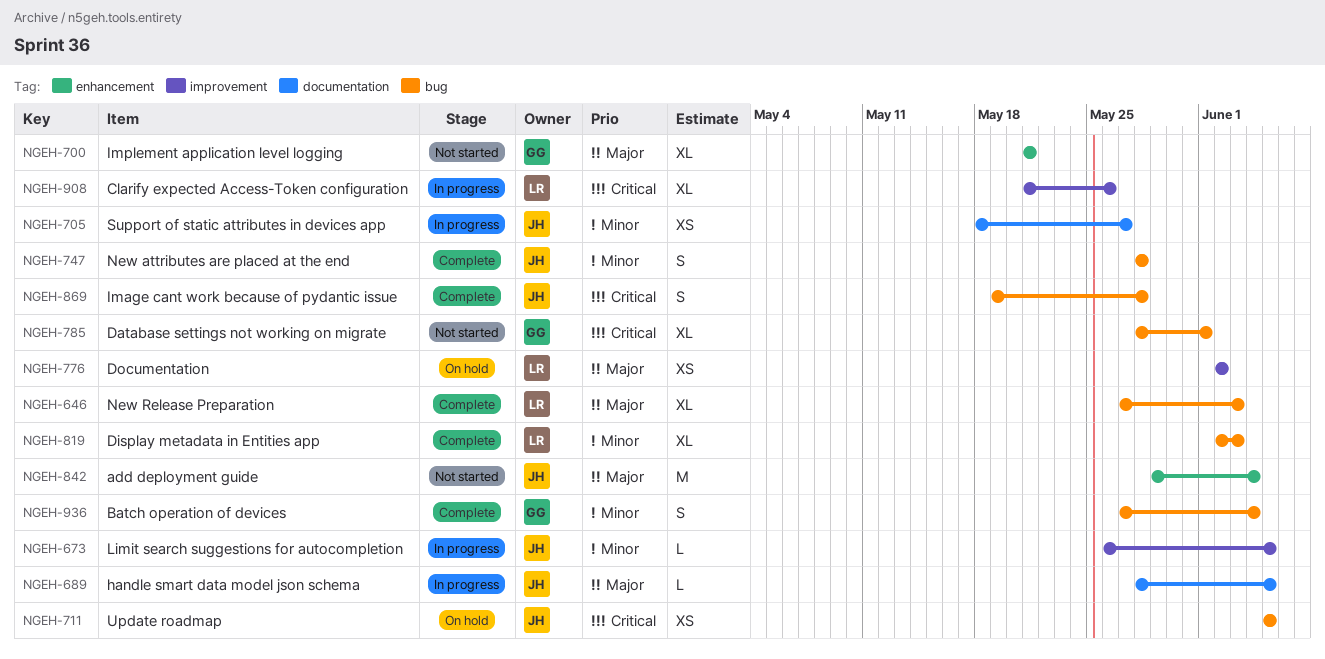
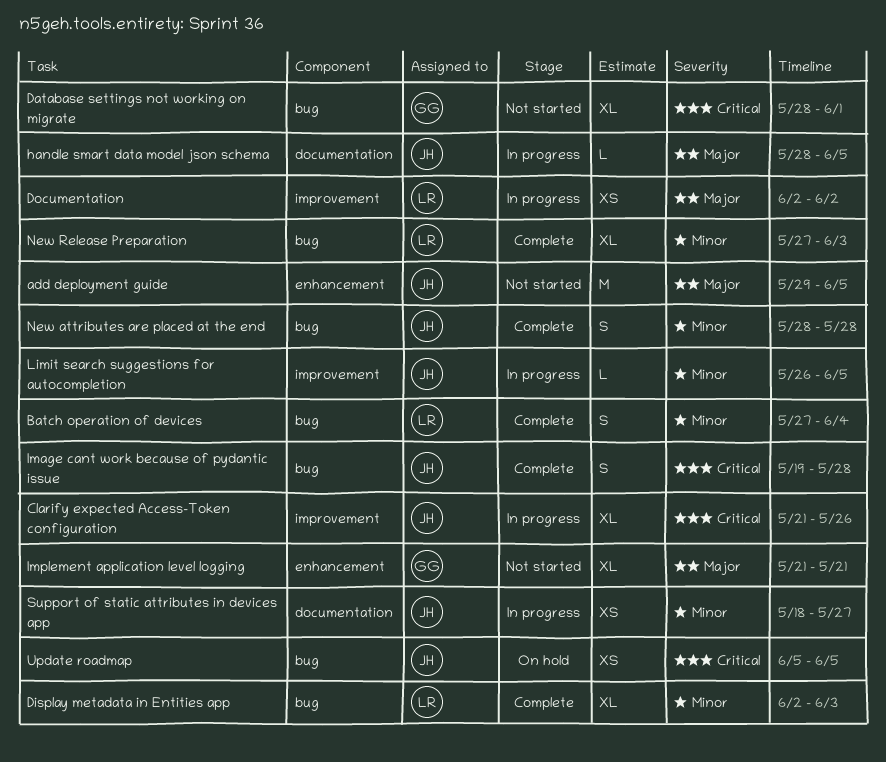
add deployment guide, due: Jun 4 -> Jun 5
Batch operation of devices, owner: GG -> LR
Clarify expected Access-Token configuration, owner: LR -> JH
Documentation, status: On hold -> In progress
New Release Preparation, priority: Major -> Minor

